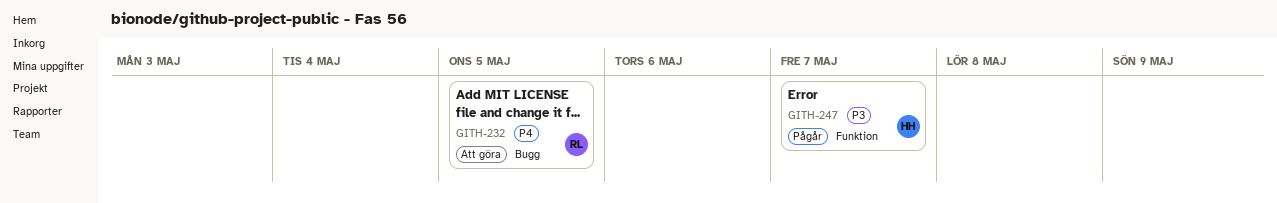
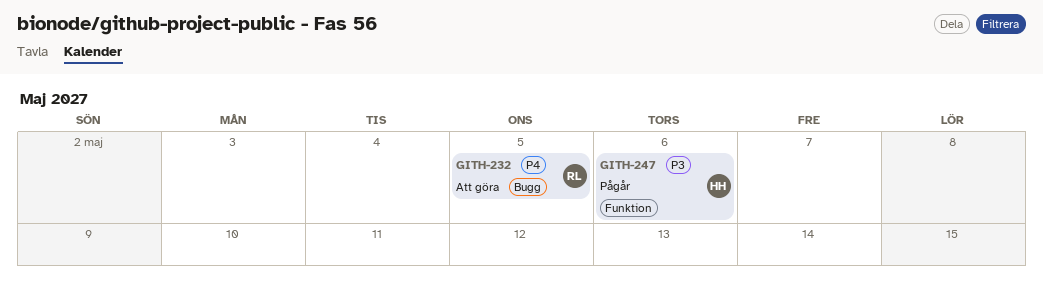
GITH-247, due: May 7 -> May 6

